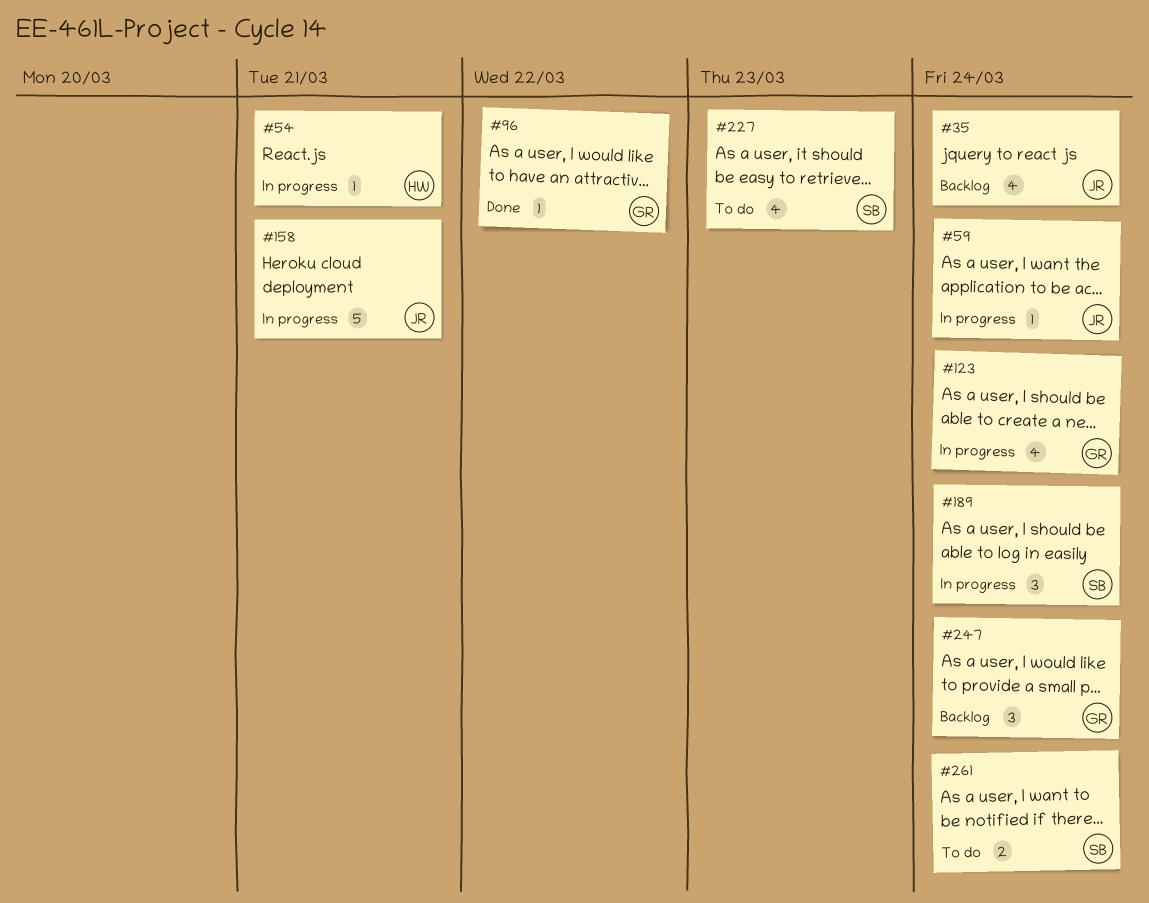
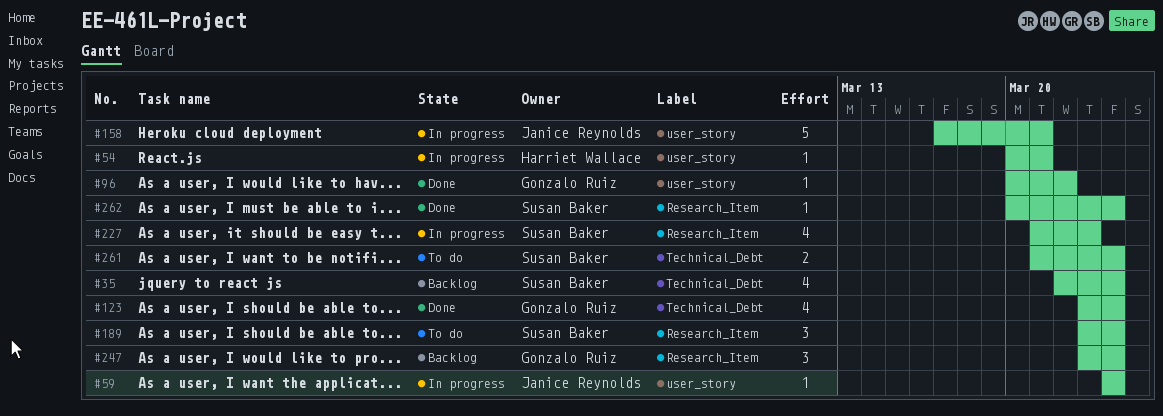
#35, owner: Janice Reynolds -> Susan Baker
#123, status: In progress -> Done
#189, status: In progress -> To do
#227, status: To do -> In progress
#262: none -> present

